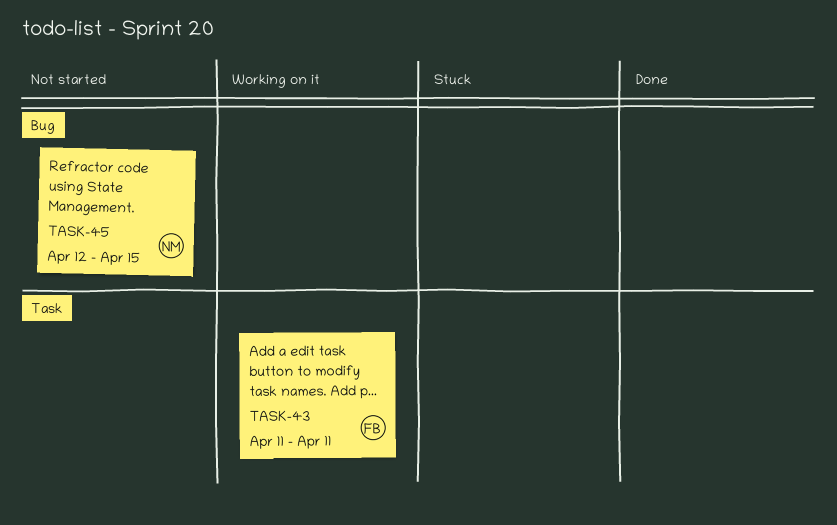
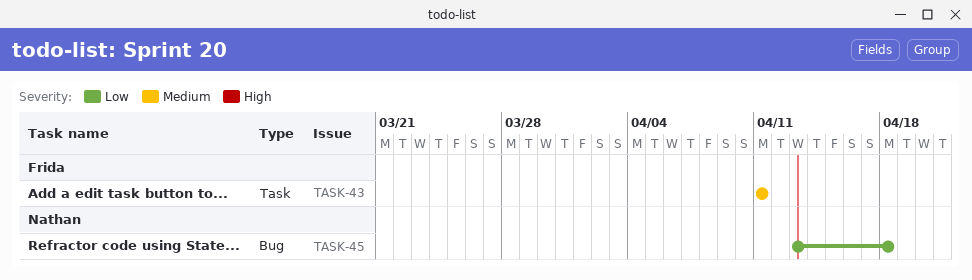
TASK-45, start: Apr 12 -> Apr 13
TASK-45, due: Apr 15 -> Apr 18

